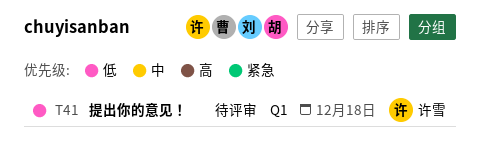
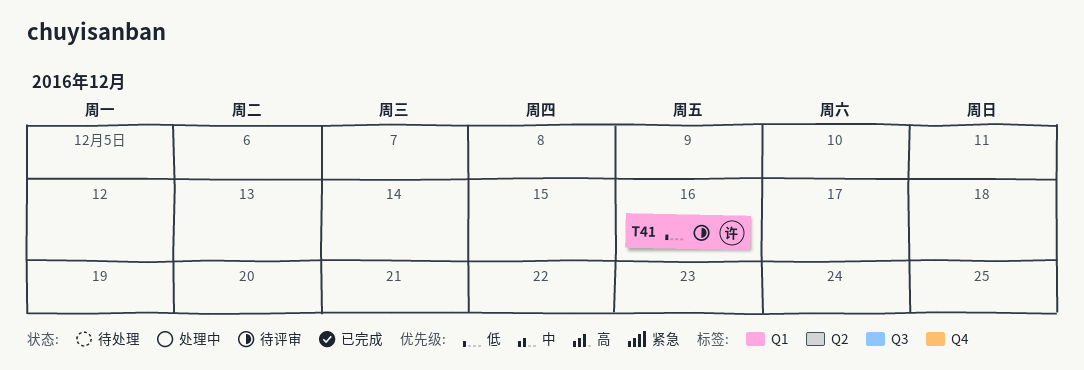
T41, due: Dec 18 -> Dec 16

